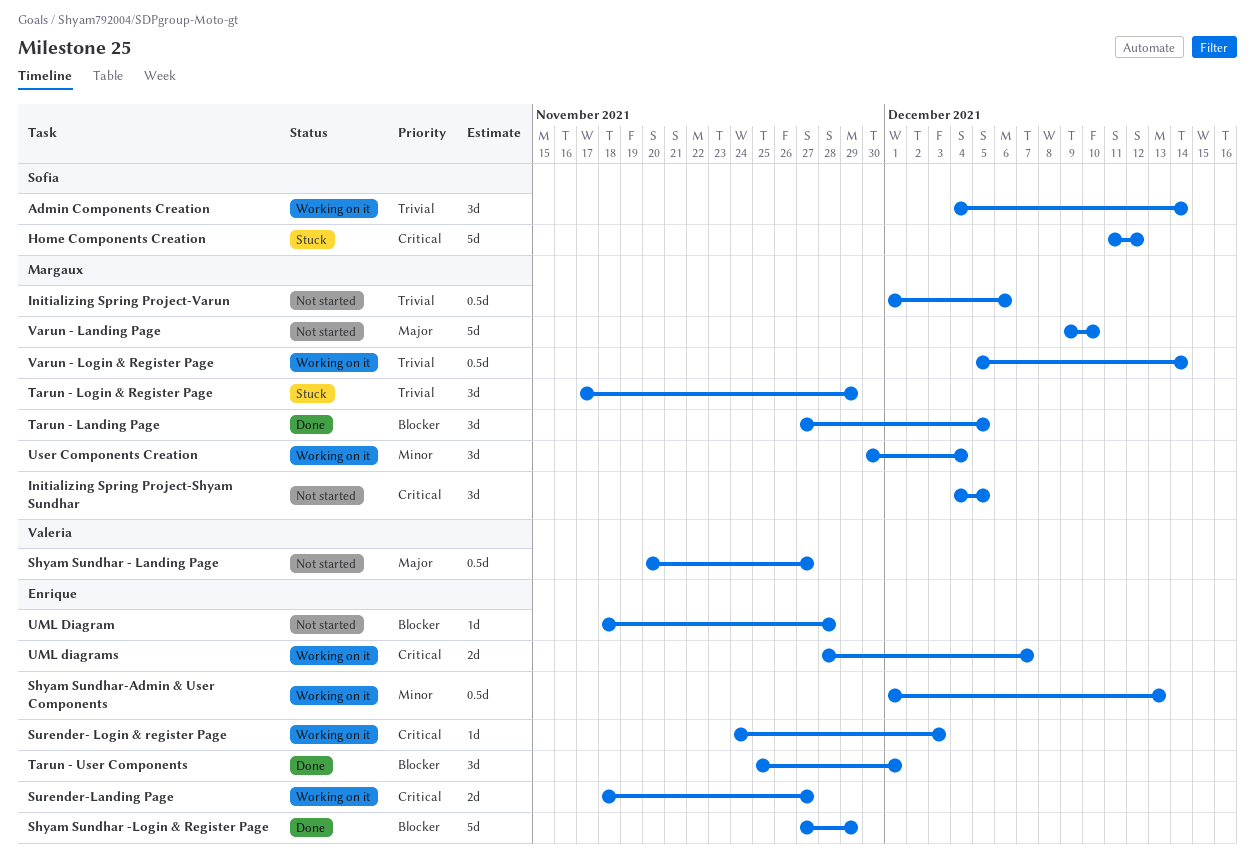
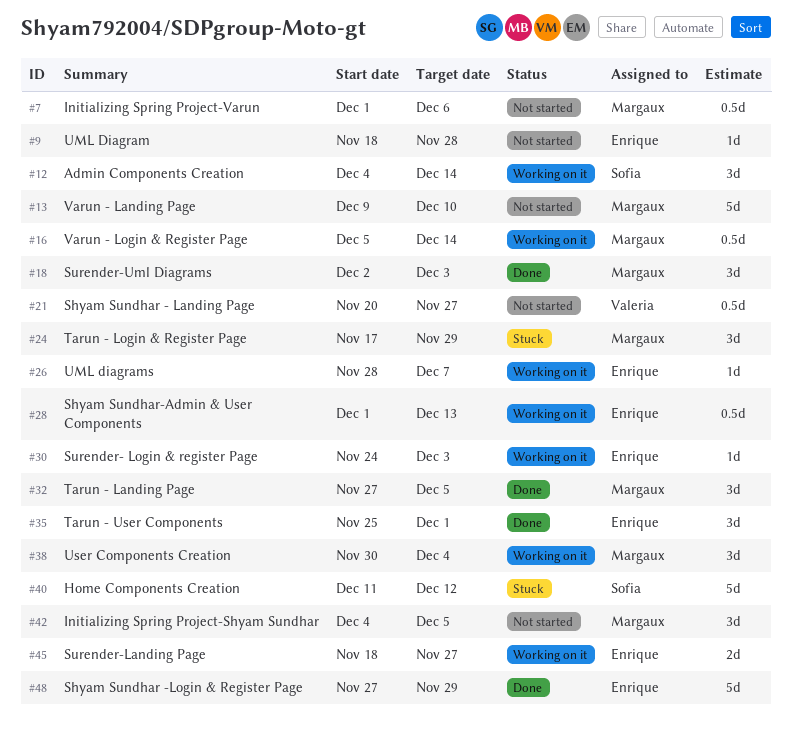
Surender-Uml Diagrams: none -> present
UML diagrams, estimate: 2d -> 1d

